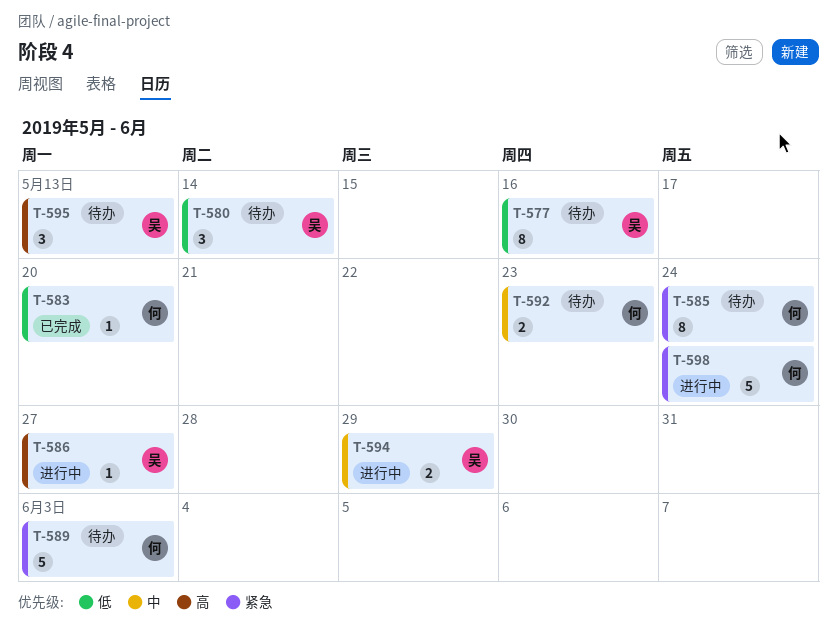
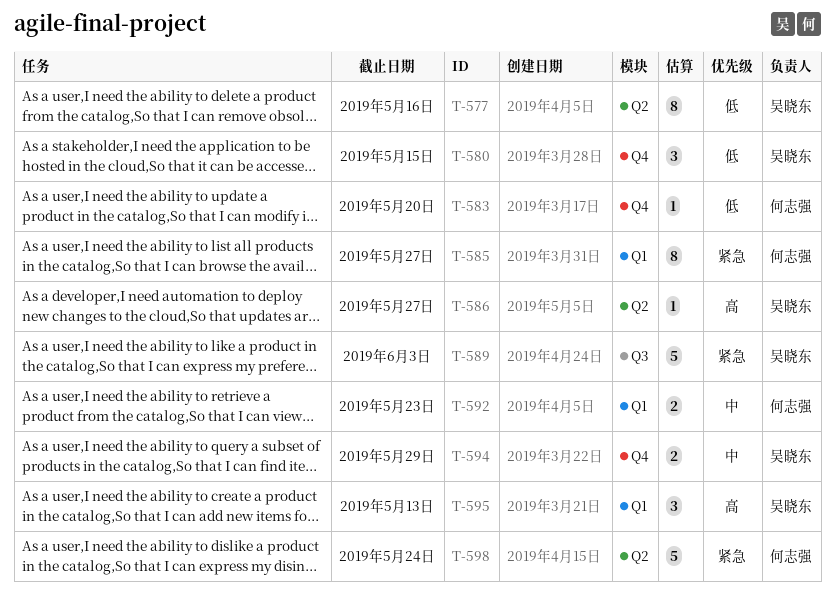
T-580, due: May 14 -> May 15
T-585, due: May 24 -> May 27
T-589, owner: 何志强 -> 吴晓东

